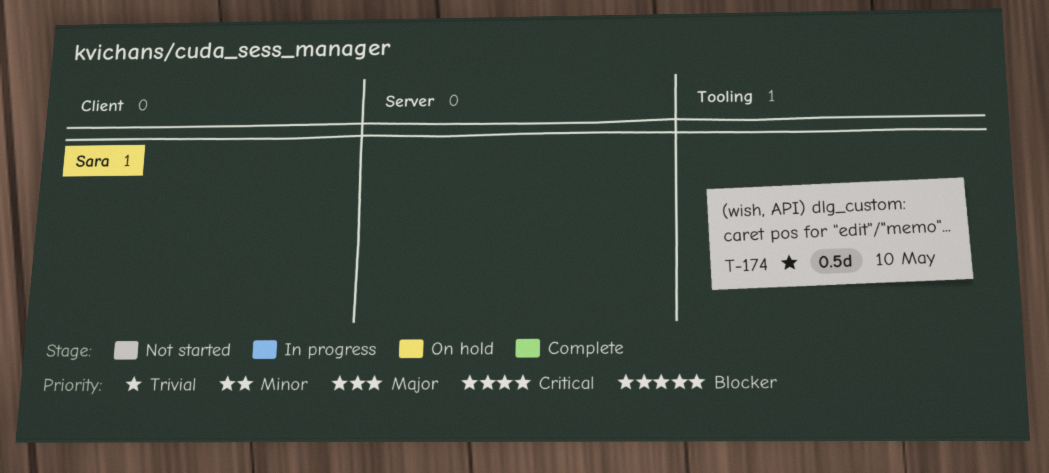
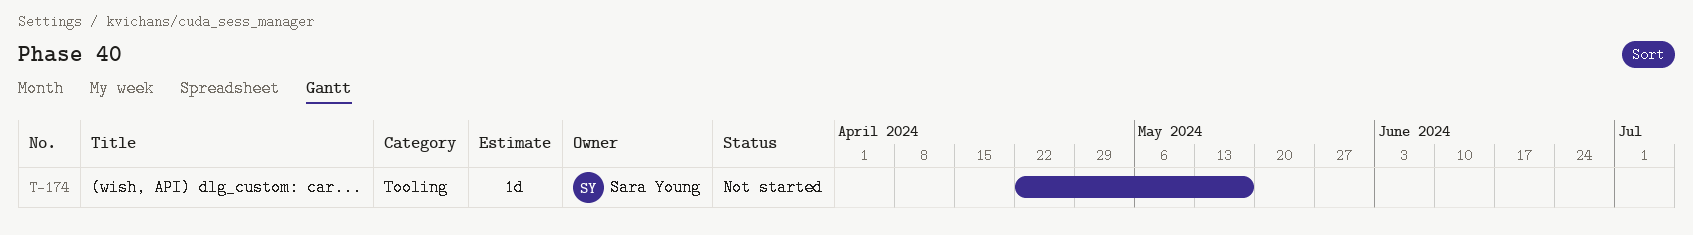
T-174, estimate: 0.5d -> 1d
T-174, due: May 10 -> May 17

